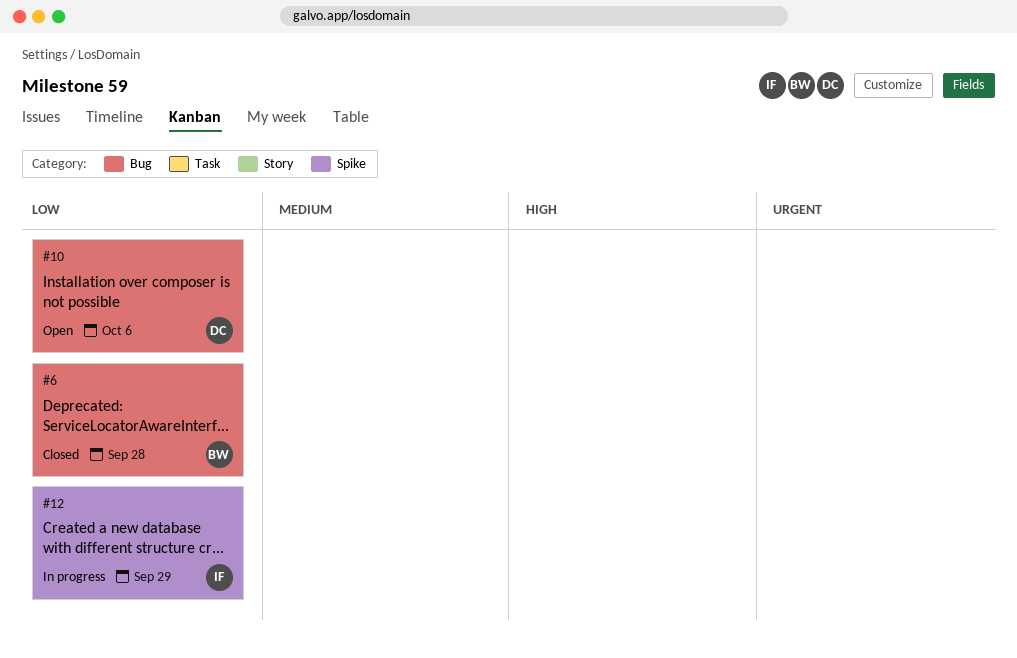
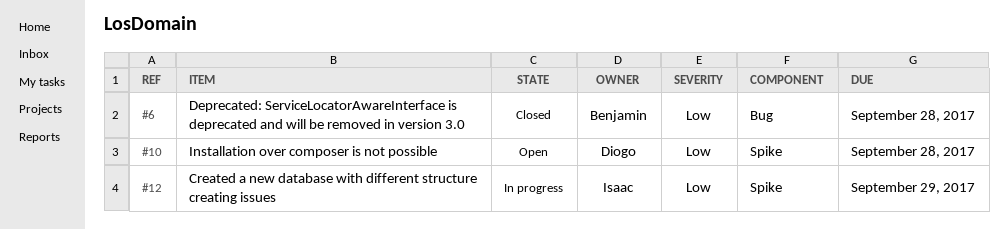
#10, label: Bug -> Spike
#10, due: Oct 6 -> Sep 28

